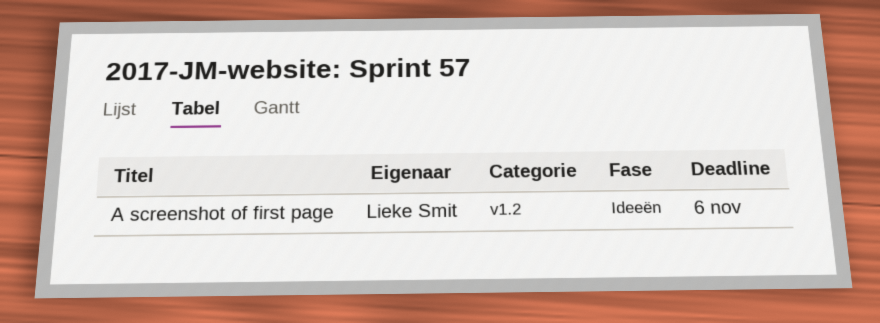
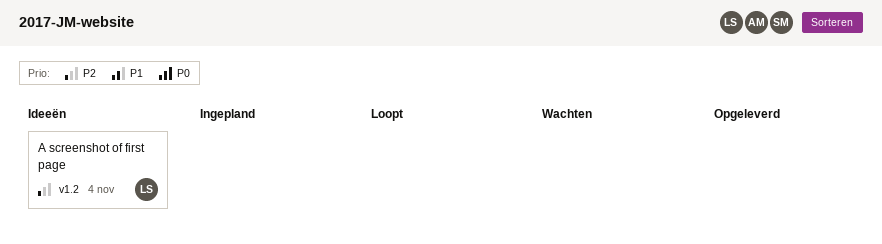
A screenshot of first page, due: Nov 6 -> Nov 4

